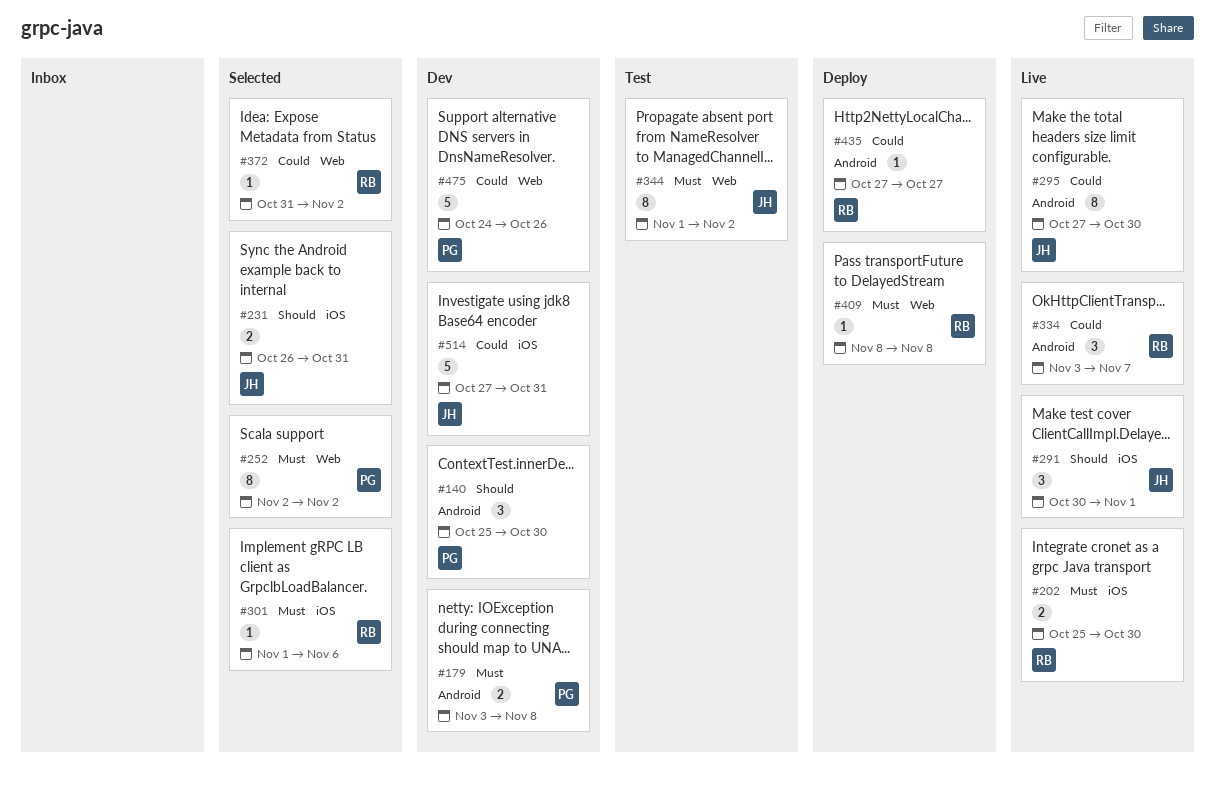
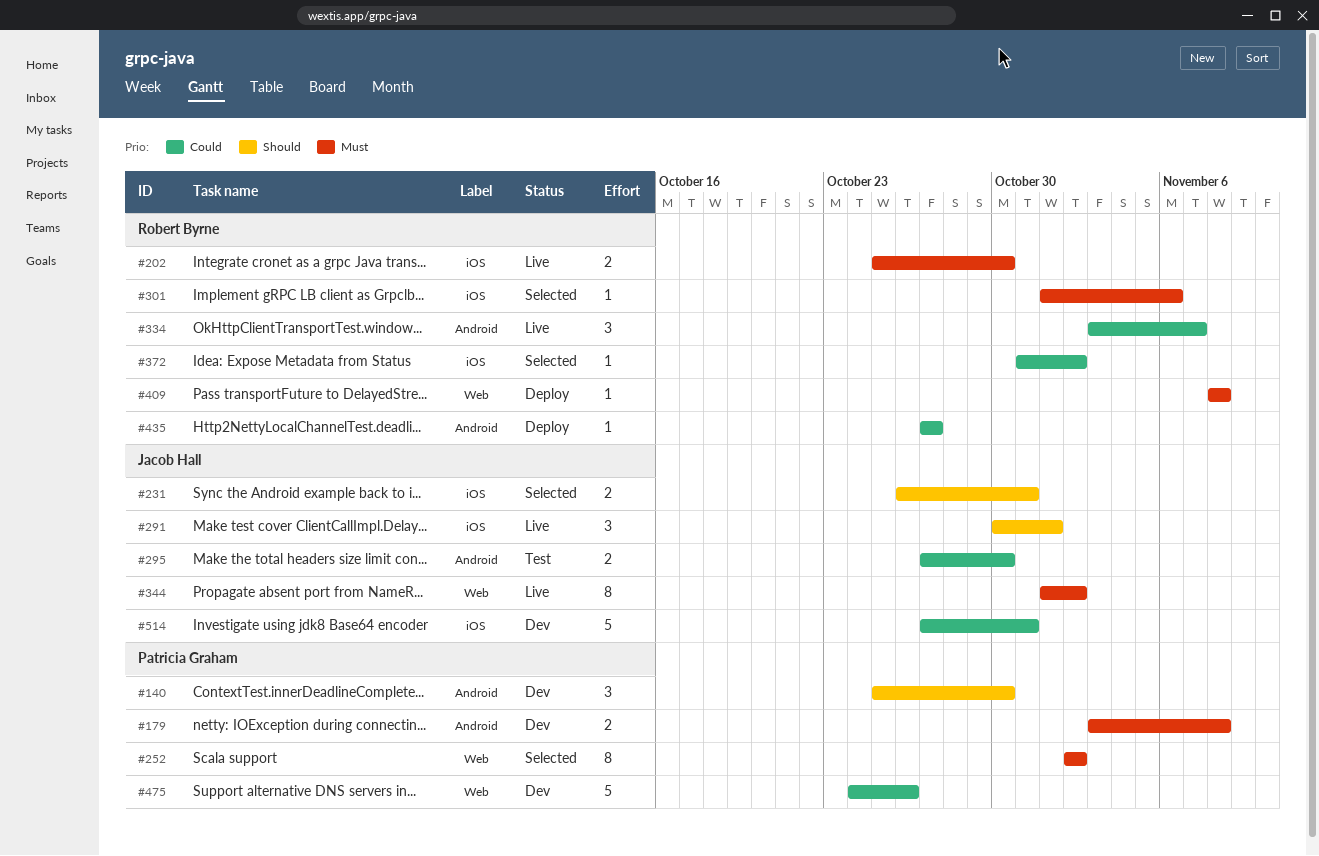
#295, status: Live -> Test
#295, estimate: 8 -> 2
#344, status: Test -> Live
#372, label: Web -> iOS

